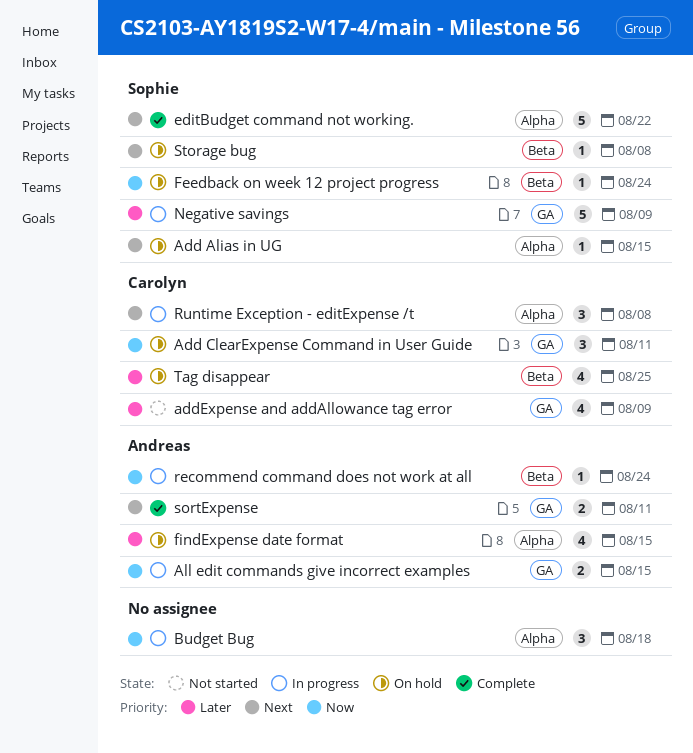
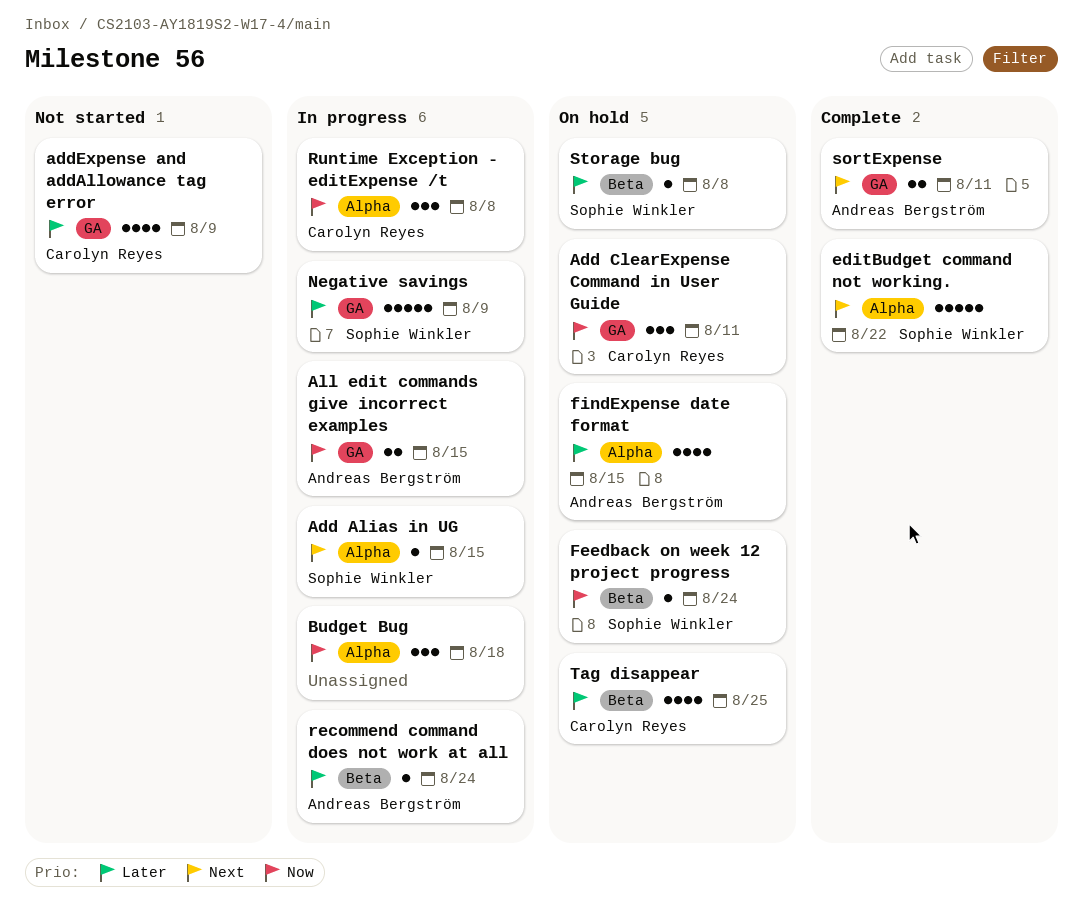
Add Alias in UG, status: On hold -> In progress
recommend command does not work at all, priority: Now -> Later
Runtime Exception - editExpense /t, priority: Next -> Now
Storage bug, priority: Next -> Later

